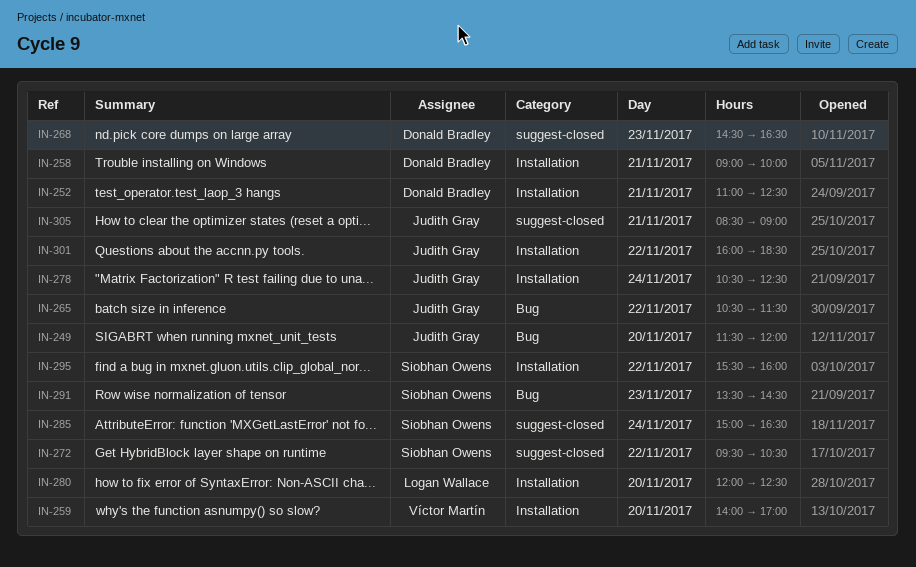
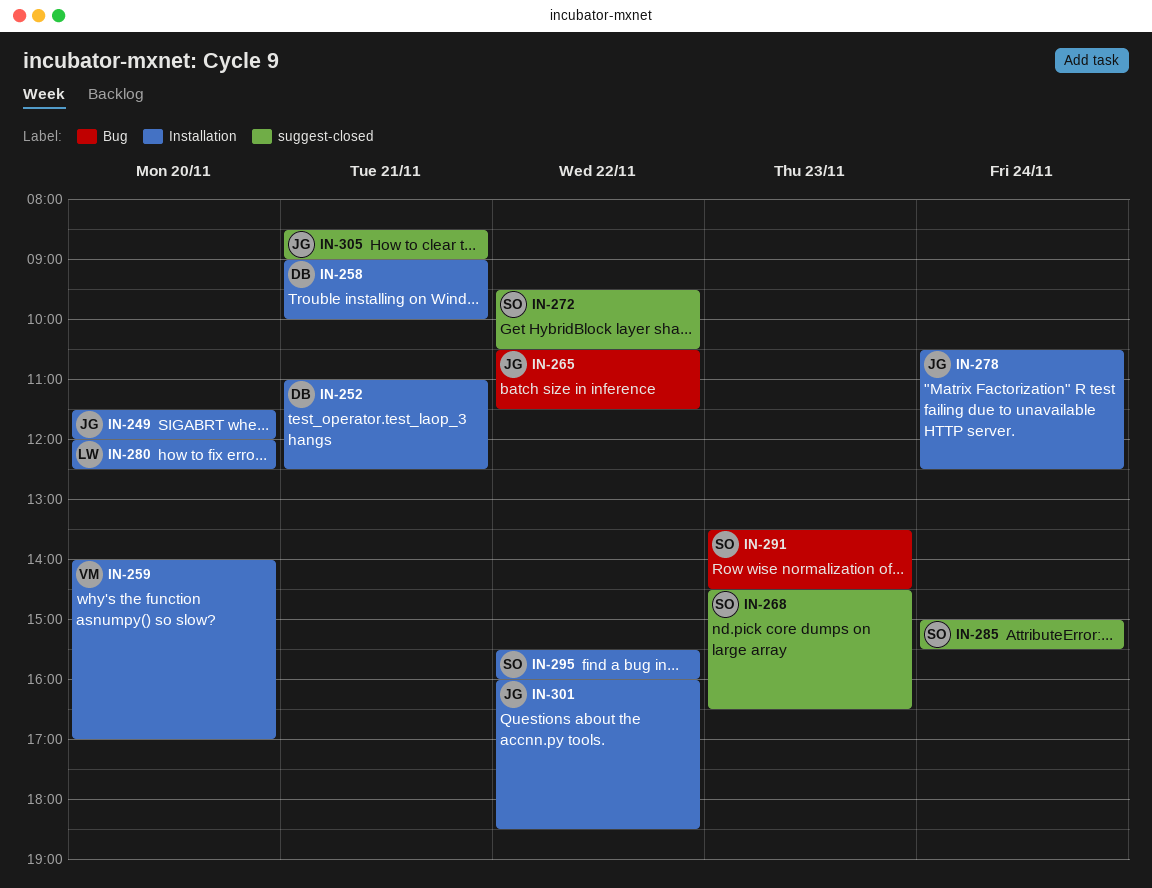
IN-249, label: Bug -> Installation
IN-268, owner: Donald Bradley -> Siobhan Owens
IN-285, ends: 16:30 -> 15:30

